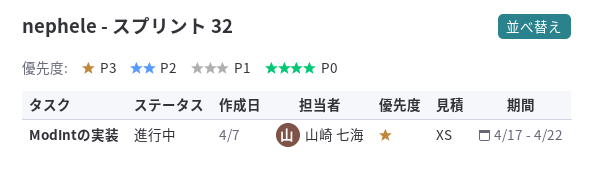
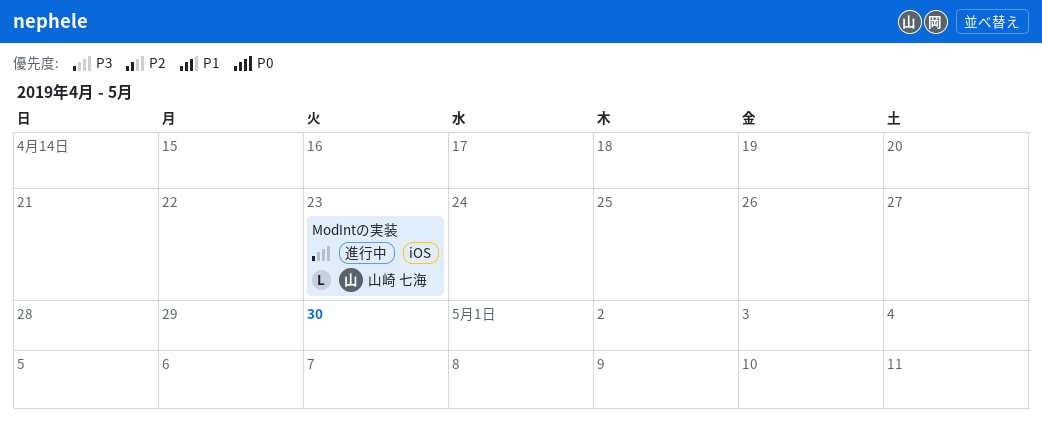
ModIntの実装, estimate: XS -> L
ModIntの実装, due: Apr 22 -> Apr 23

